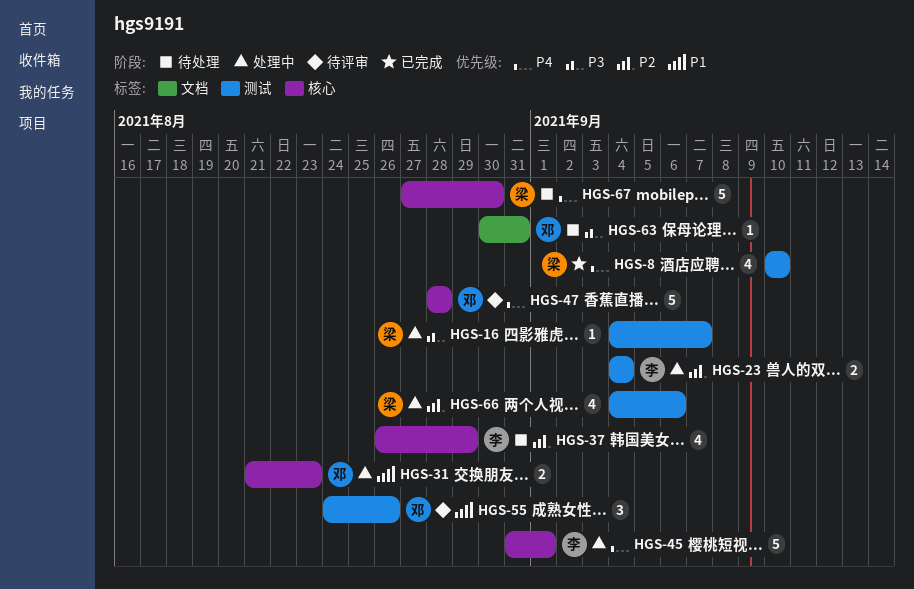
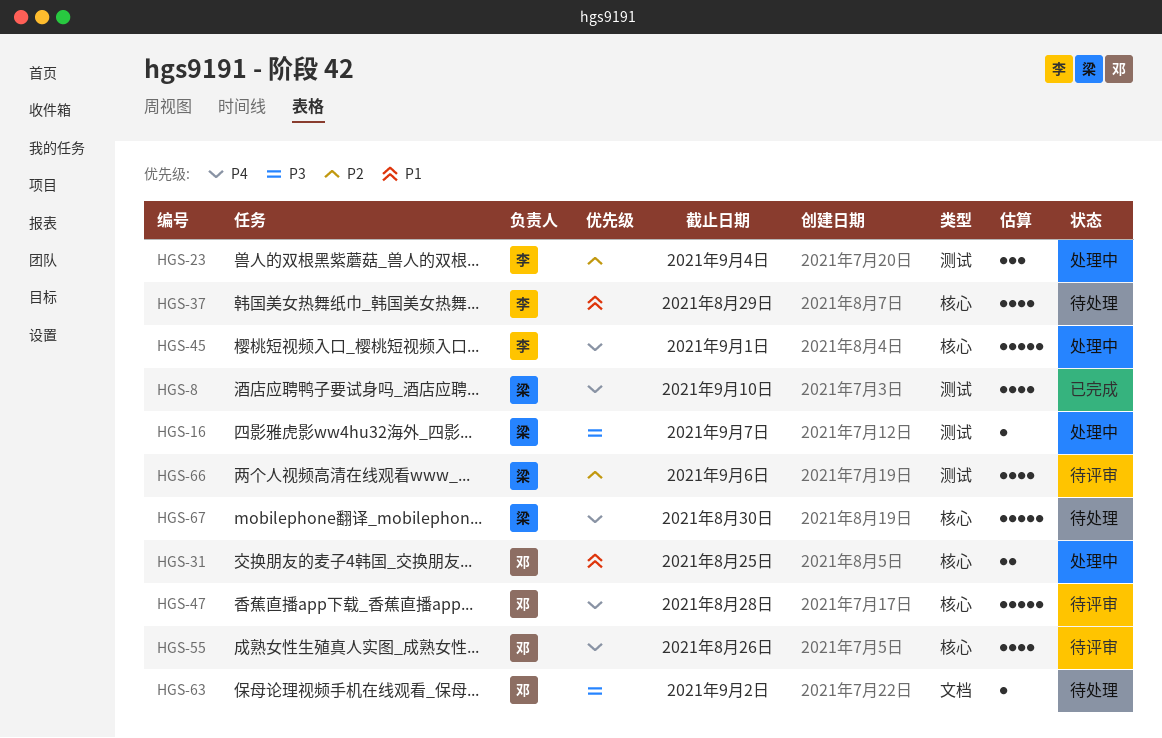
HGS-23, estimate: 2 -> 3
HGS-31, due: Aug 23 -> Aug 25
HGS-37, priority: P2 -> P1
HGS-55, priority: P1 -> P4
HGS-55, label: 测试 -> 核心
HGS-55, estimate: 3 -> 4
HGS-63, due: Aug 31 -> Sep 2
HGS-66, status: 处理中 -> 待评审

